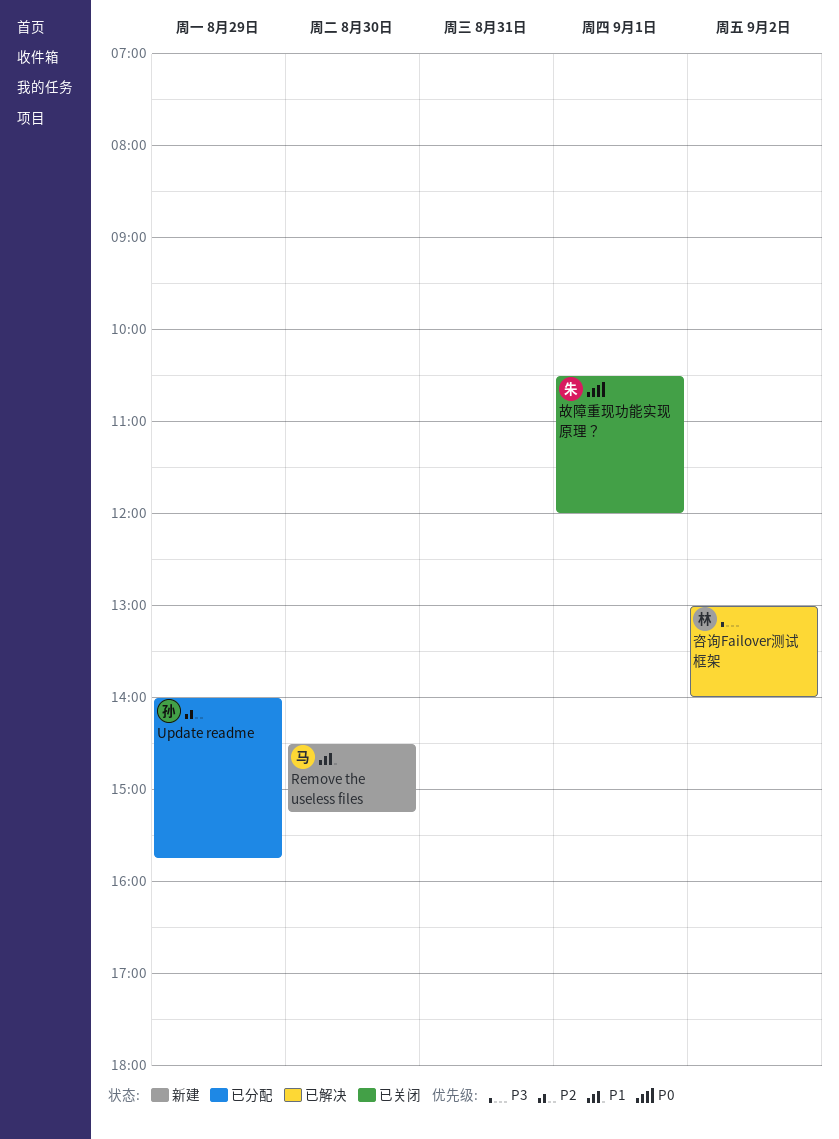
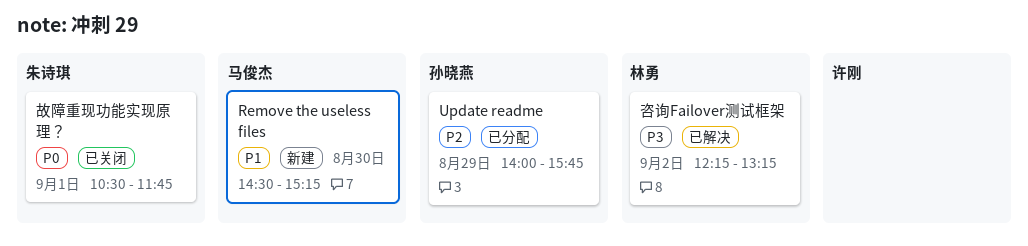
咨询Failover测试框架, begins: 13:00 -> 12:15
咨询Failover测试框架, ends: 14:00 -> 13:15
故障重现功能实现原理？, ends: 12:00 -> 11:45

